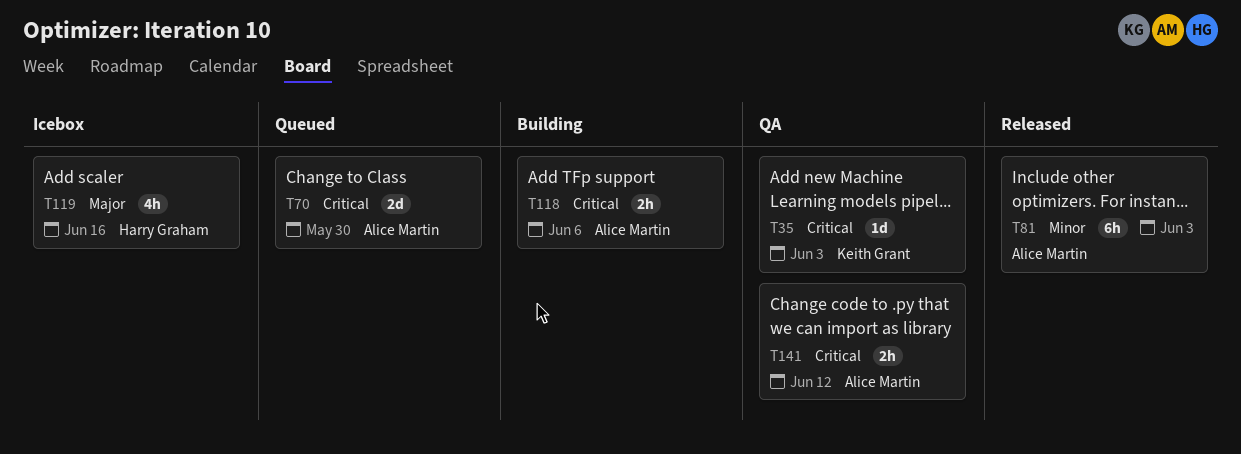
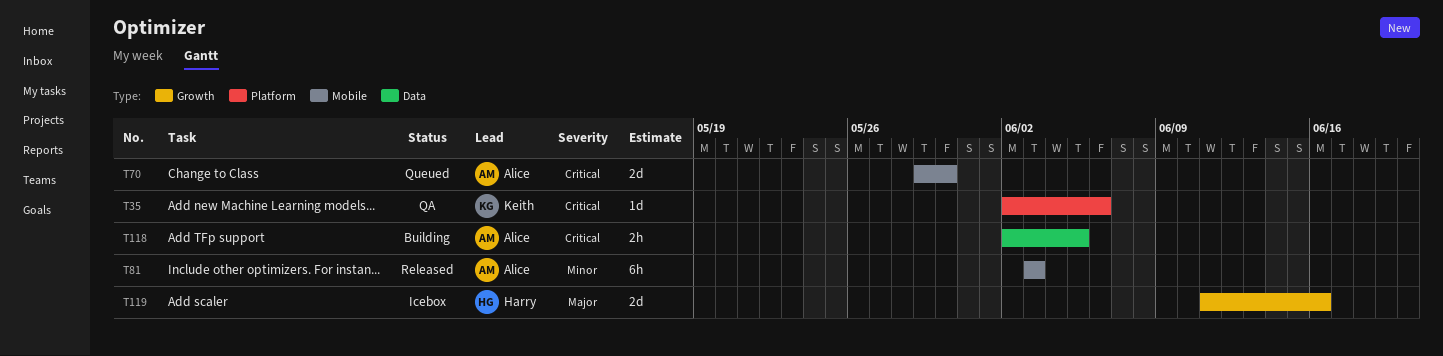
T35, due: Jun 3 -> Jun 6
T118, due: Jun 6 -> Jun 5
T119, estimate: 4h -> 2d
T141: present -> none

